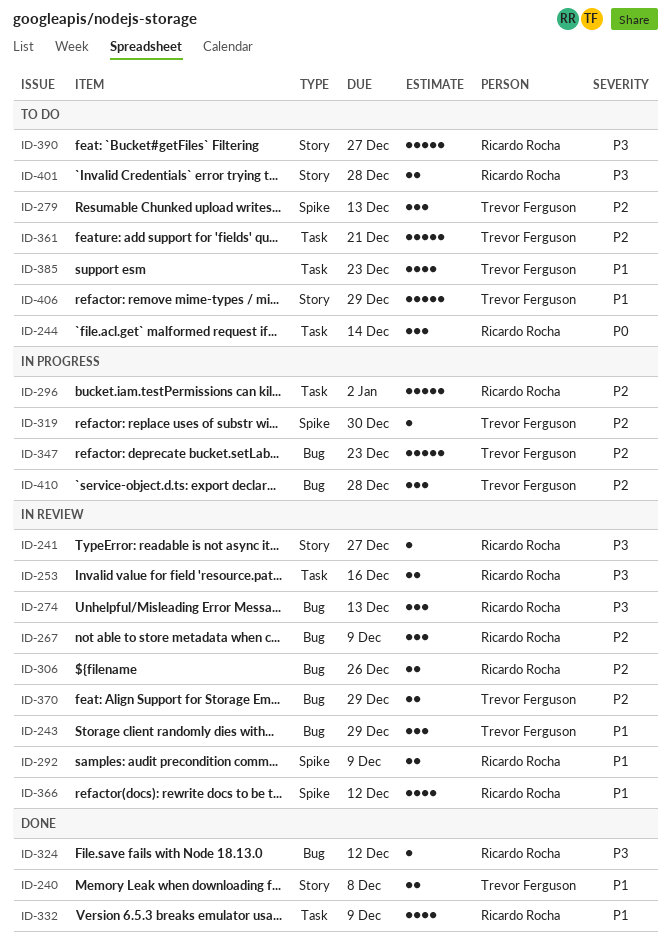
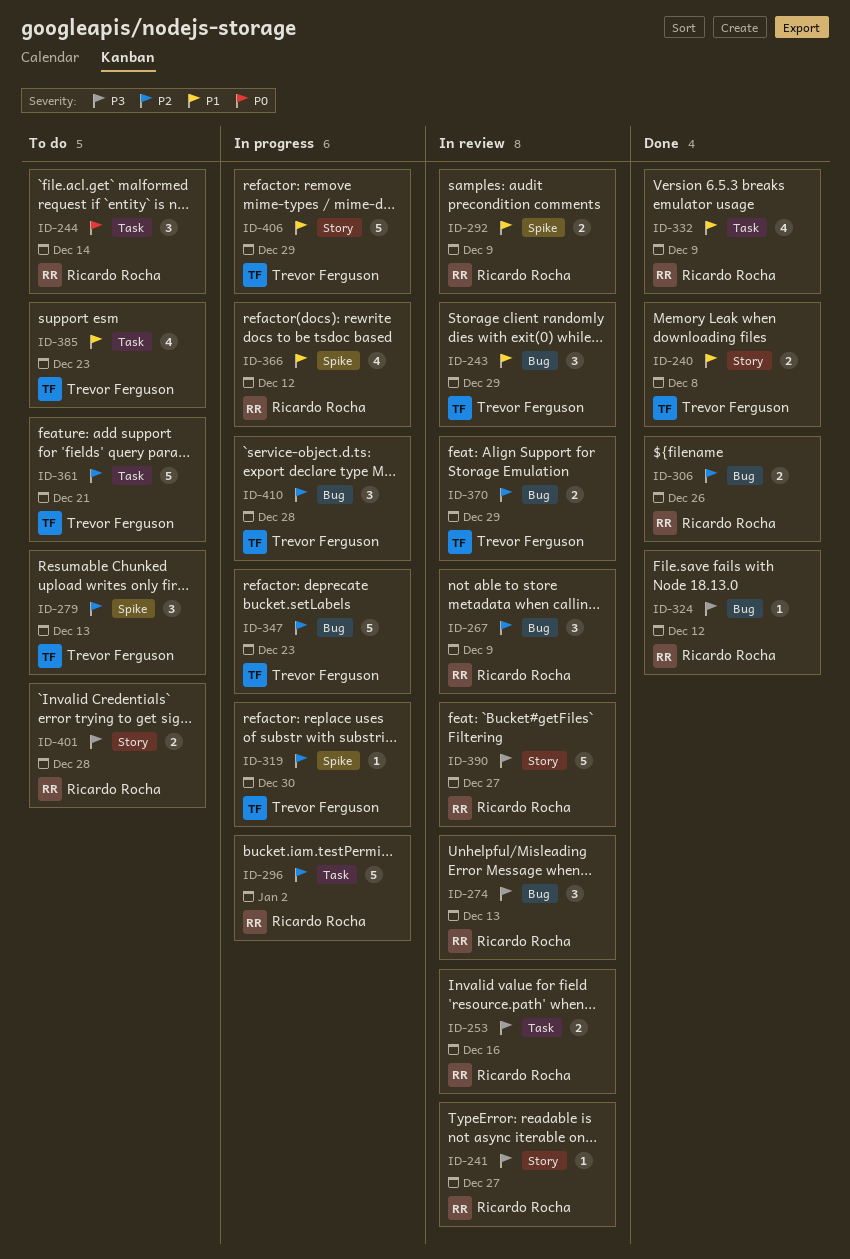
ID-306, status: In review -> Done
ID-366, status: In review -> In progress
ID-390, status: To do -> In review
ID-406, status: To do -> In progress

